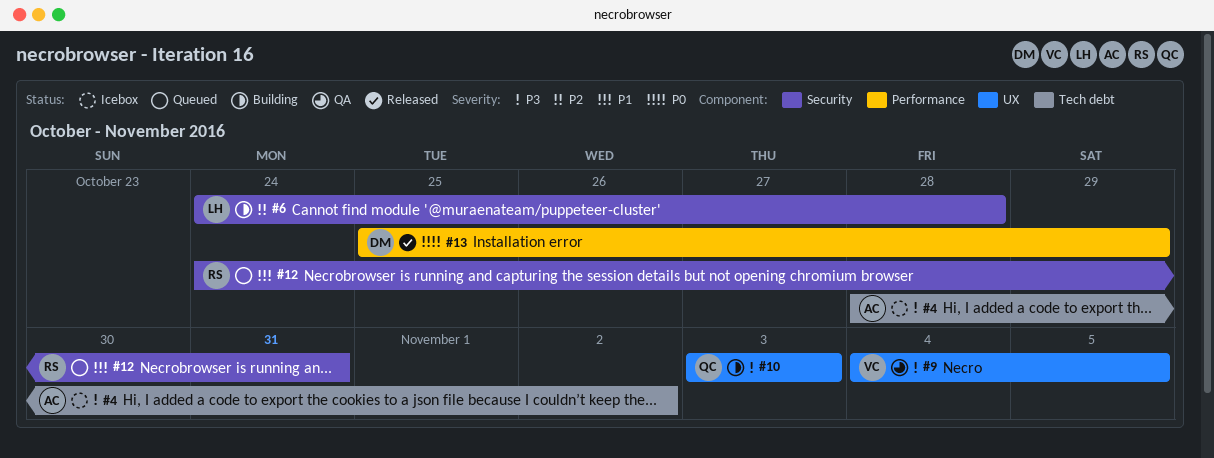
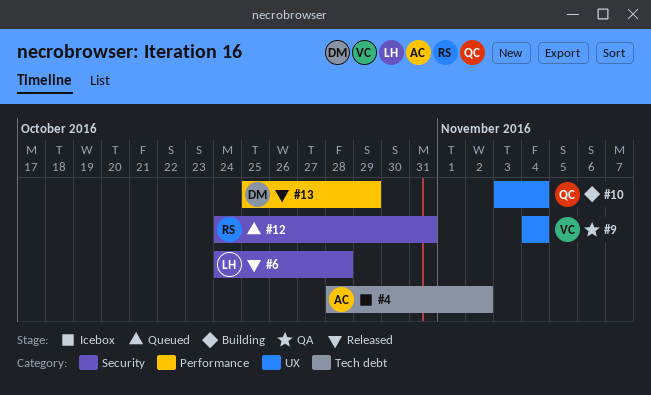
#6, status: Building -> Released
#9, due: Nov 5 -> Nov 4
#10, due: Nov 3 -> Nov 4

